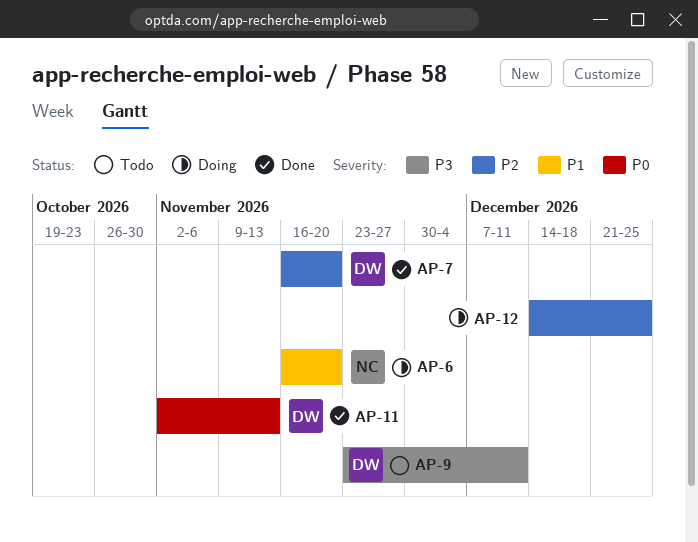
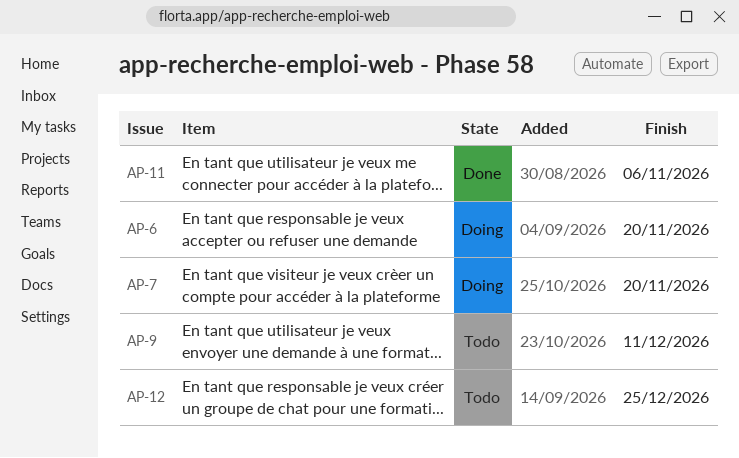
AP-7, status: Done -> Doing
AP-11, due: Nov 13 -> Nov 6
AP-12, status: Doing -> Todo

